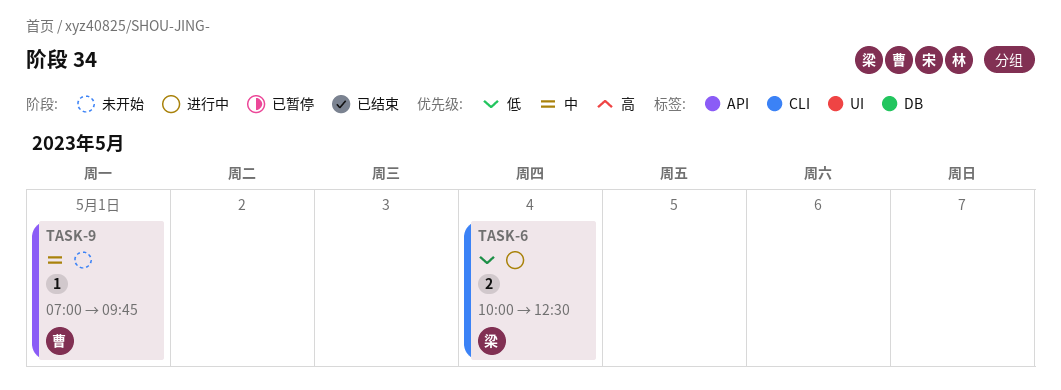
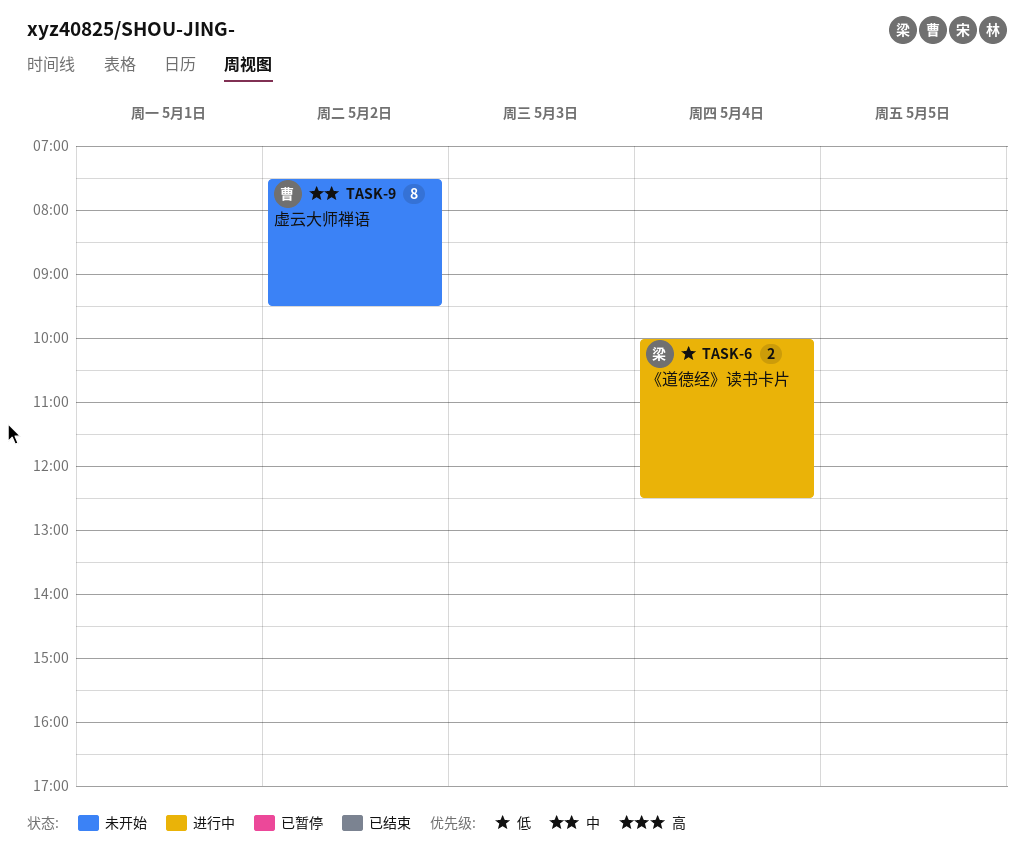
TASK-9, estimate: 1 -> 8
TASK-9, day: May 1 -> May 2
TASK-9, begins: 07:00 -> 07:30
TASK-9, ends: 09:45 -> 09:30

